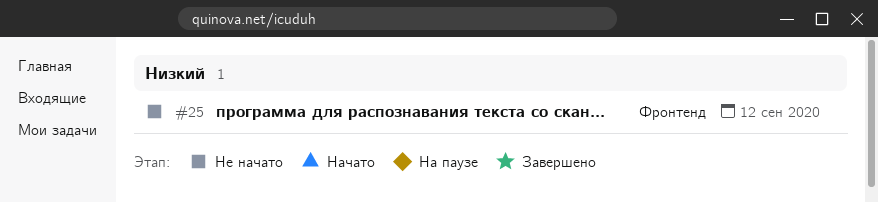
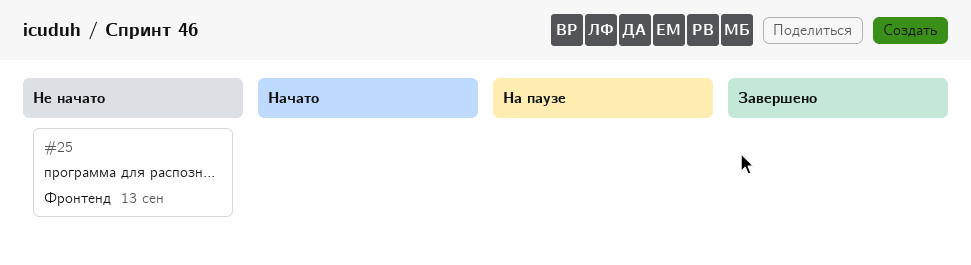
#25, due: Sep 12 -> Sep 13

